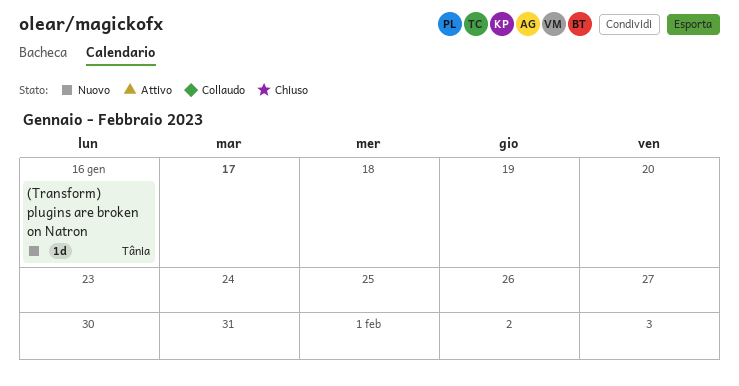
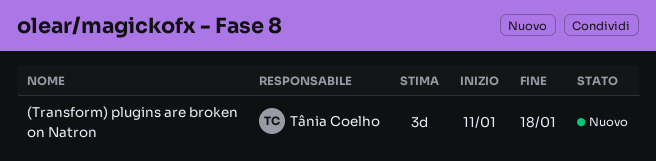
(Transform) plugins are broken on Natron, estimate: 1d -> 3d
(Transform) plugins are broken on Natron, due: Jan 16 -> Jan 18

